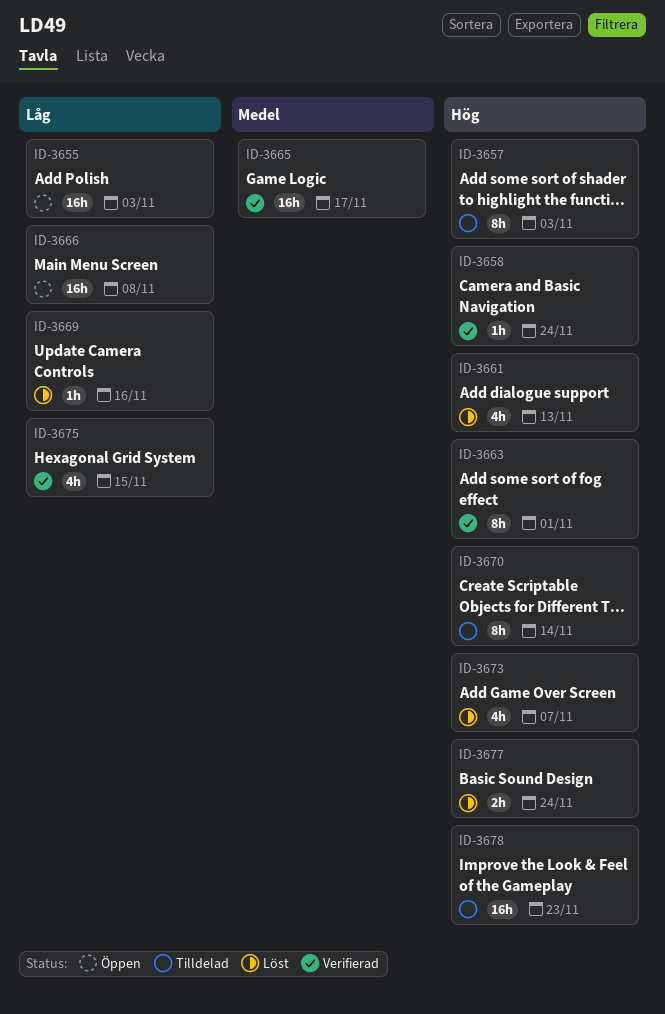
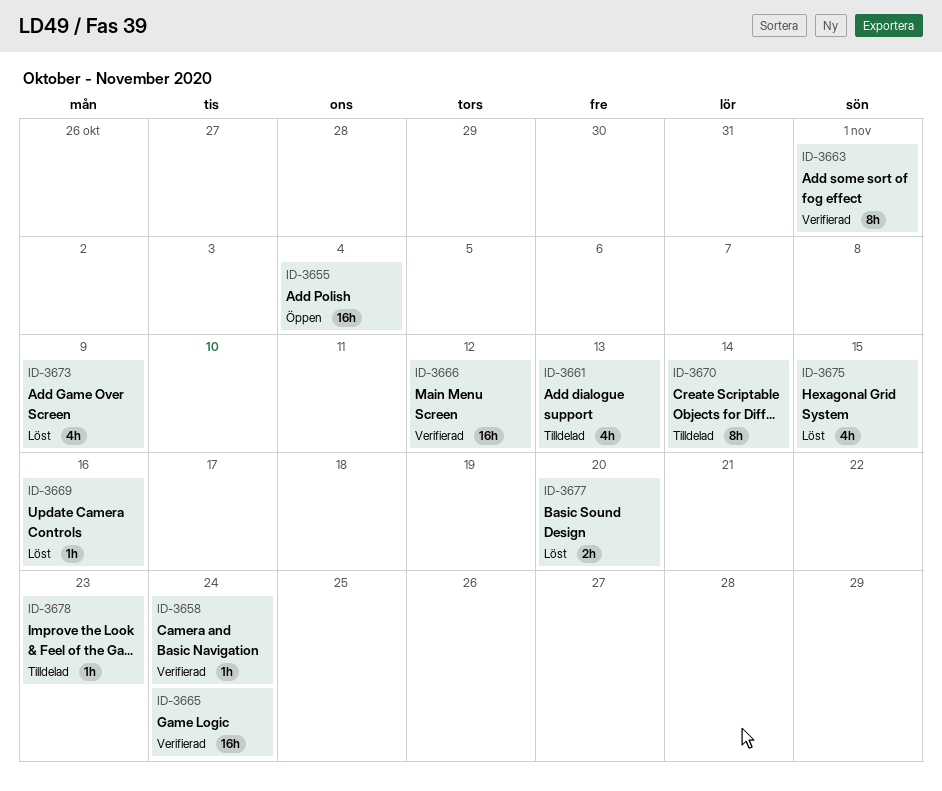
ID-3655, due: Nov 3 -> Nov 4
ID-3657: present -> none
ID-3661, status: Löst -> Tilldelad
ID-3665, due: Nov 17 -> Nov 24
ID-3666, status: Öppen -> Verifierad
ID-3666, due: Nov 8 -> Nov 12
ID-3673, due: Nov 7 -> Nov 9
ID-3675, status: Verifierad -> Löst
ID-3677, due: Nov 24 -> Nov 20
ID-3678, estimate: 16h -> 1h

